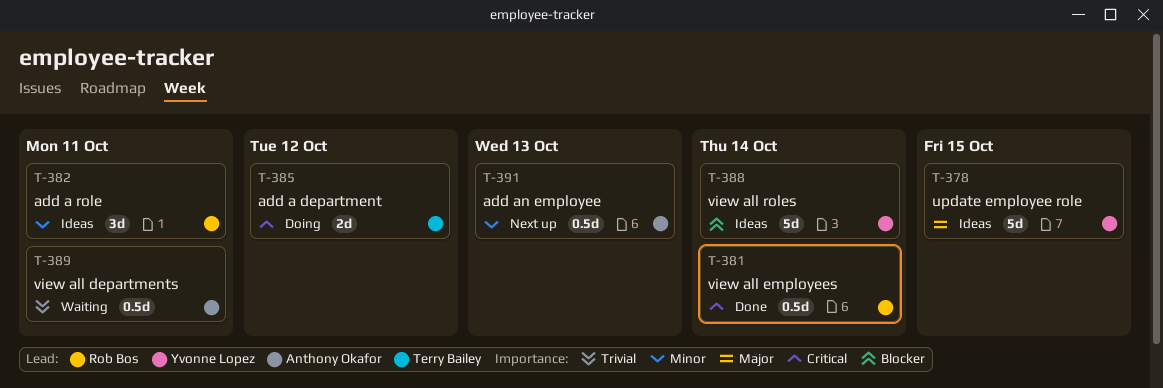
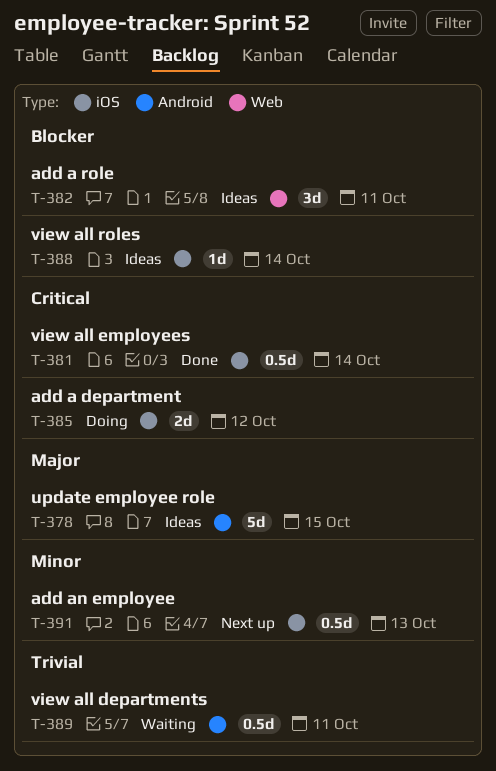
T-382, priority: Minor -> Blocker
T-388, estimate: 5d -> 1d

